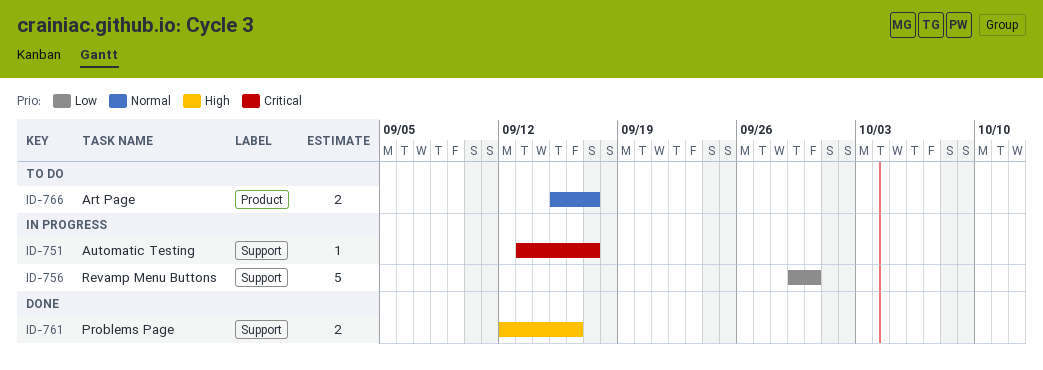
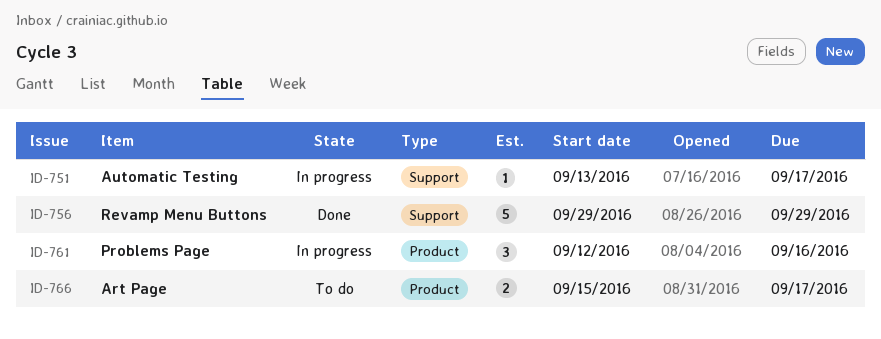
ID-756, status: In progress -> Done
ID-756, due: Sep 30 -> Sep 29
ID-761, status: Done -> In progress
ID-761, label: Support -> Product
ID-761, estimate: 2 -> 3

